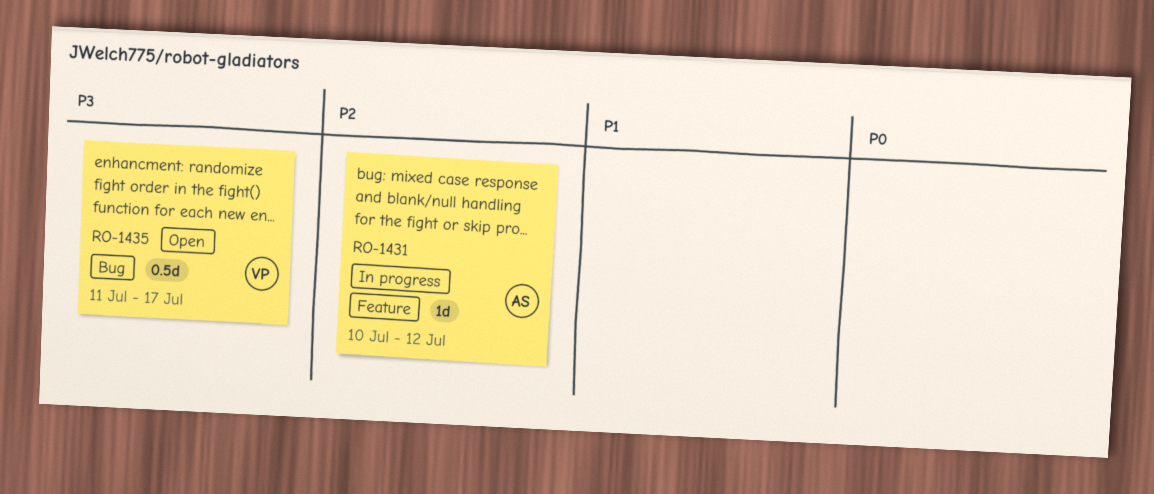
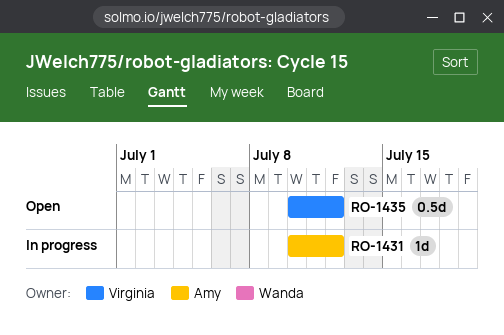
RO-1435, start: Jul 11 -> Jul 10
RO-1435, due: Jul 17 -> Jul 12

